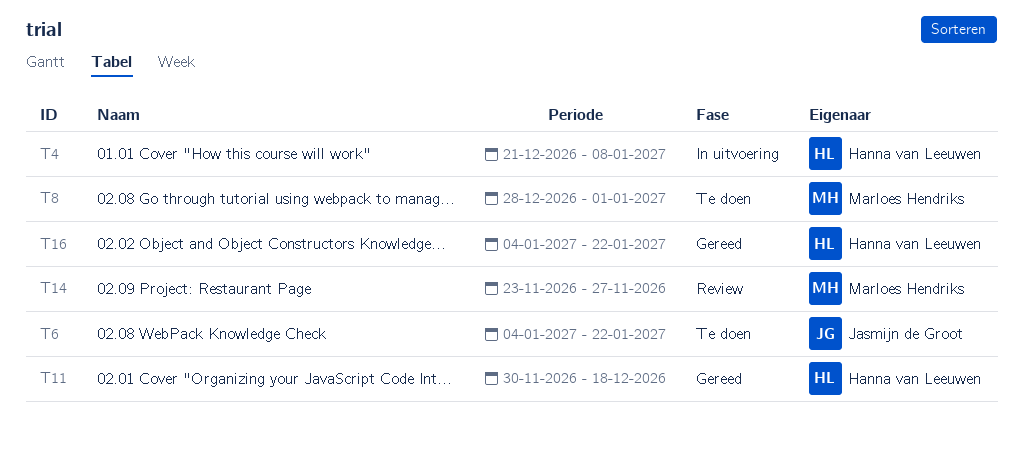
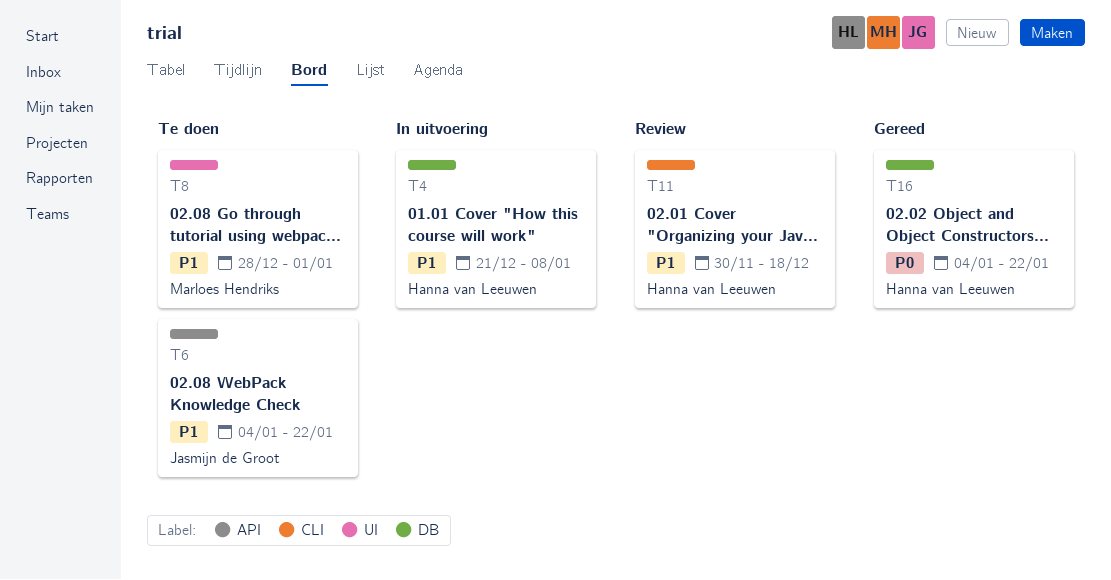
T11, status: Gereed -> Review
T14: present -> none

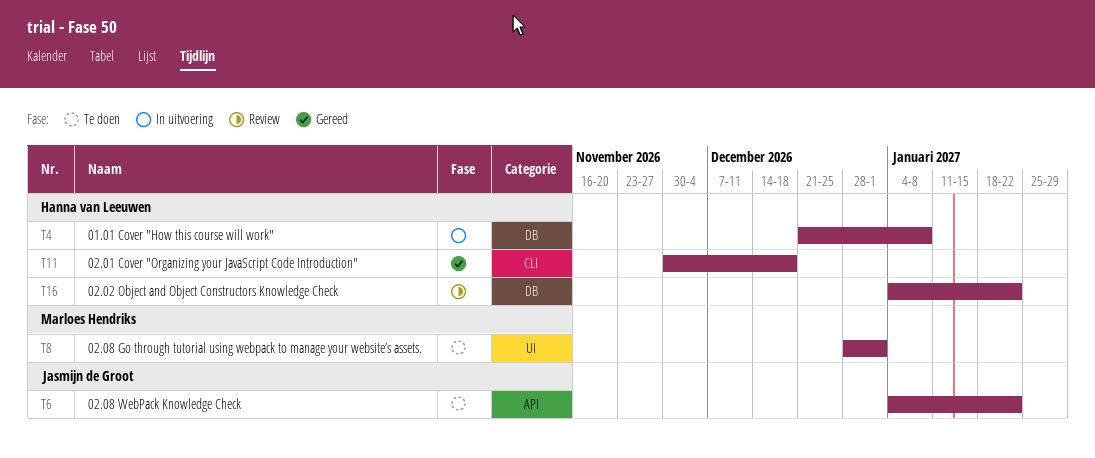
T11, status: Review -> Gereed
T16, status: Gereed -> Review

